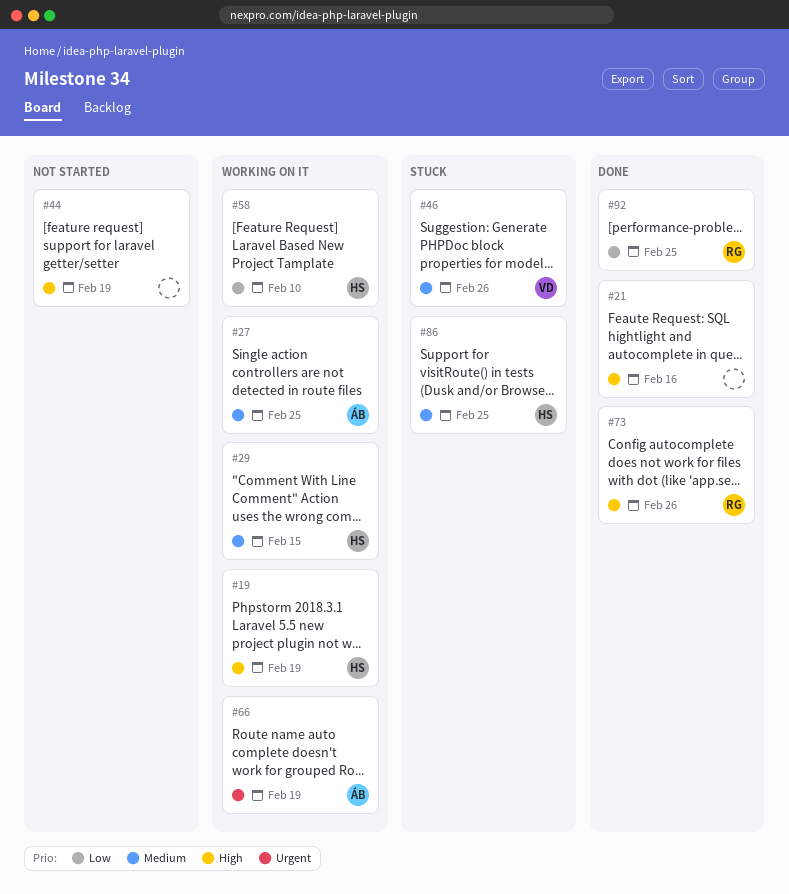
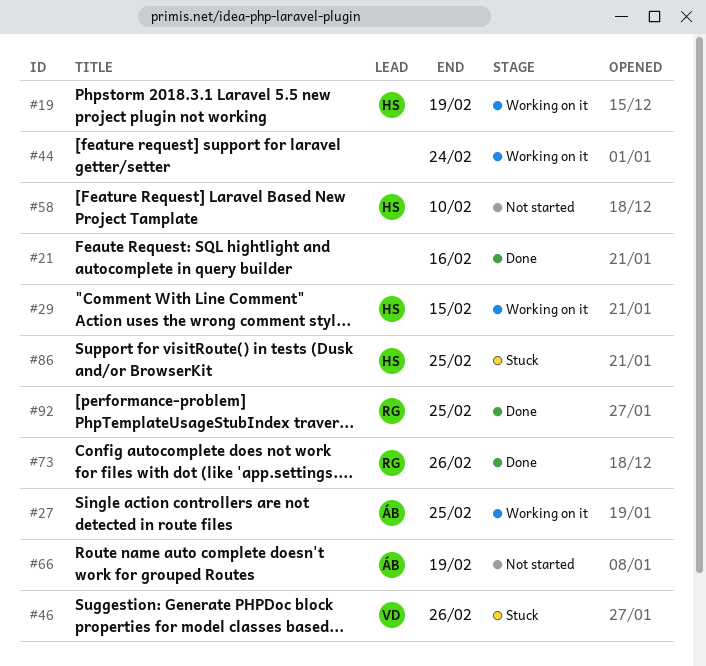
#44, status: Not started -> Working on it
#44, due: Feb 19 -> Feb 24
#58, status: Working on it -> Not started
#66, status: Working on it -> Not started

